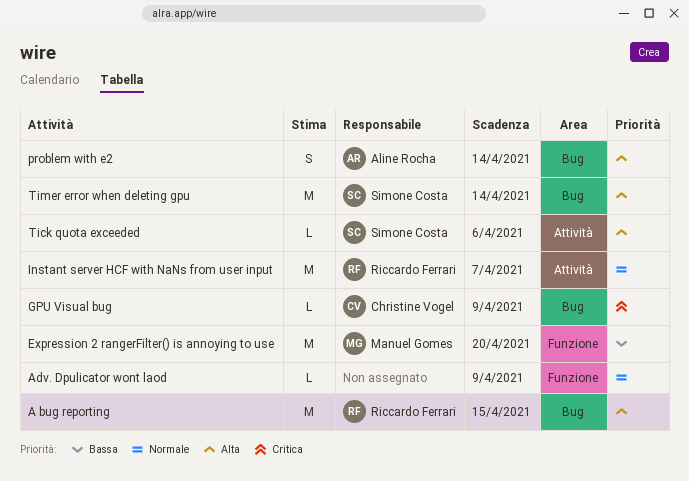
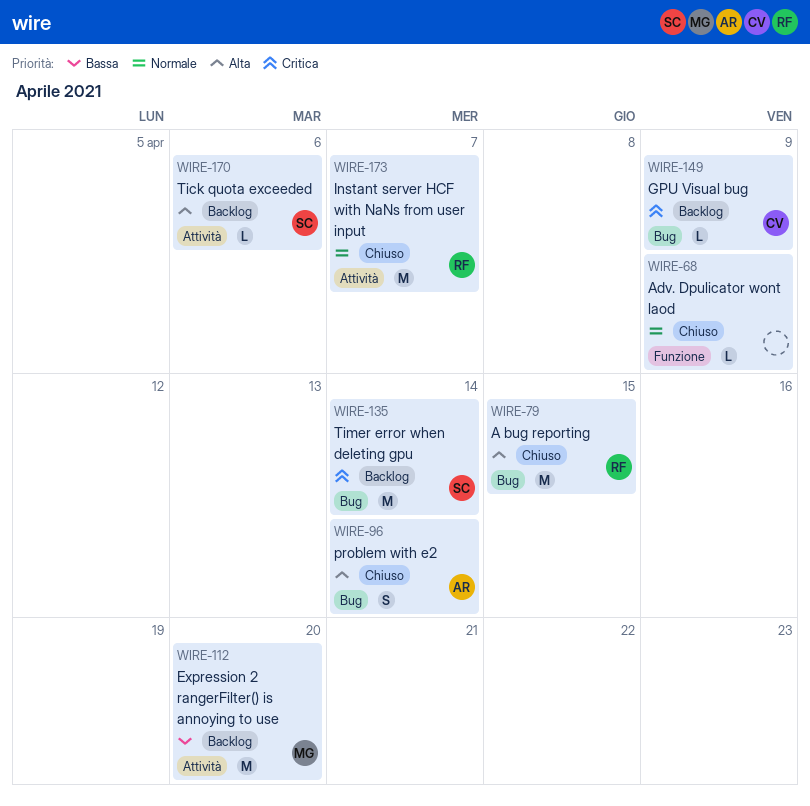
Expression 2 rangerFilter() is annoying to use, label: Funzione -> Attività
Timer error when deleting gpu, priority: Alta -> Critica

